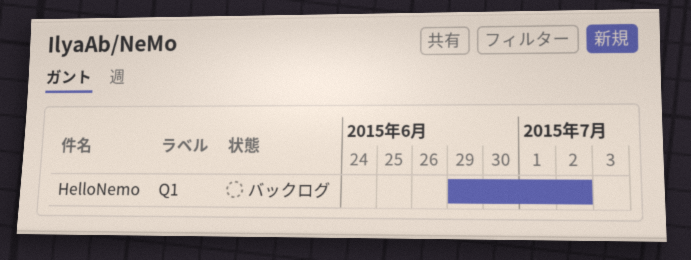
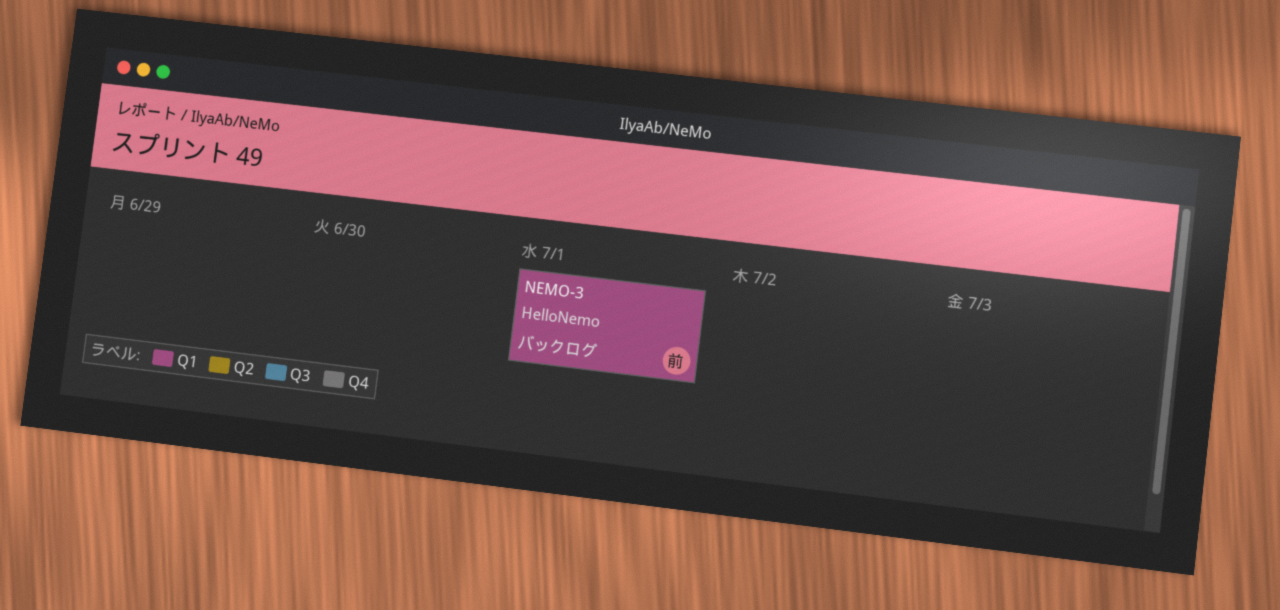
HelloNemo, due: Jul 2 -> Jul 1

